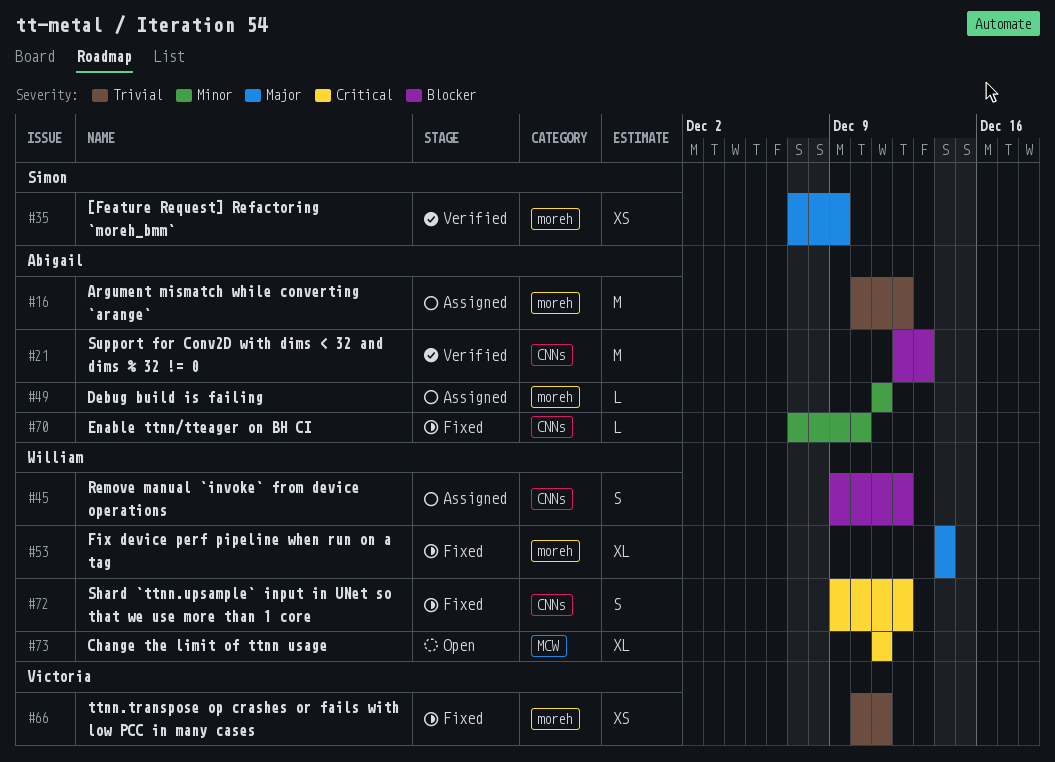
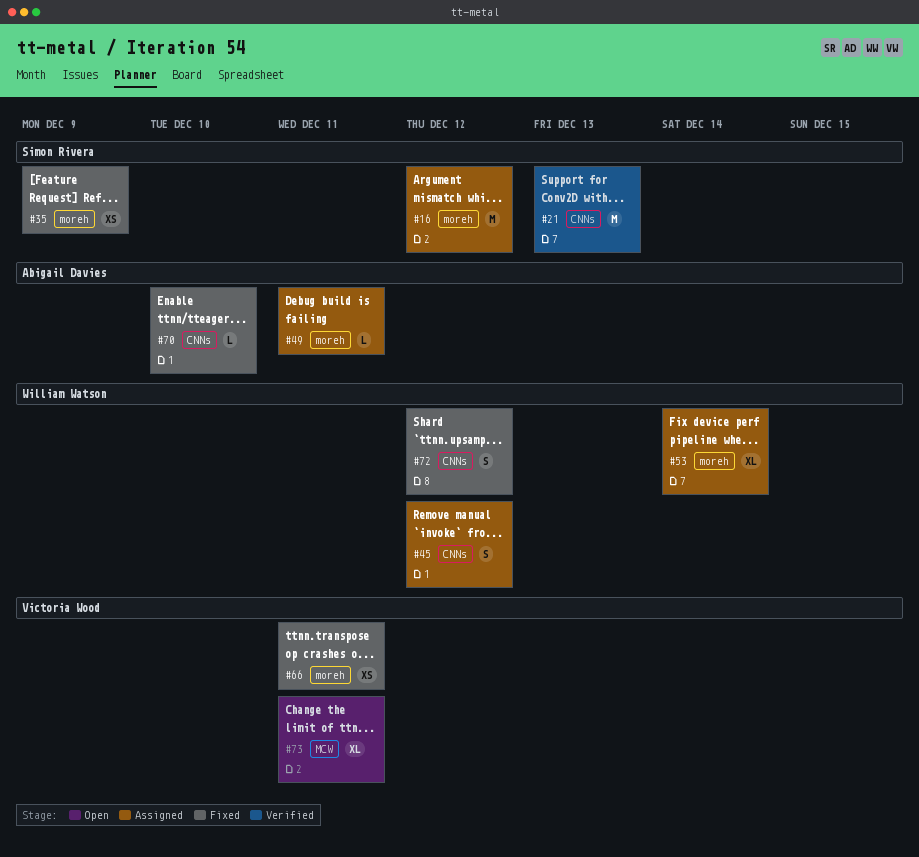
#16, owner: Abigail Davies -> Simon Rivera
#21, owner: Abigail Davies -> Simon Rivera
#35, status: Verified -> Fixed
#53, status: Fixed -> Assigned
#73, owner: William Watson -> Victoria Wood

